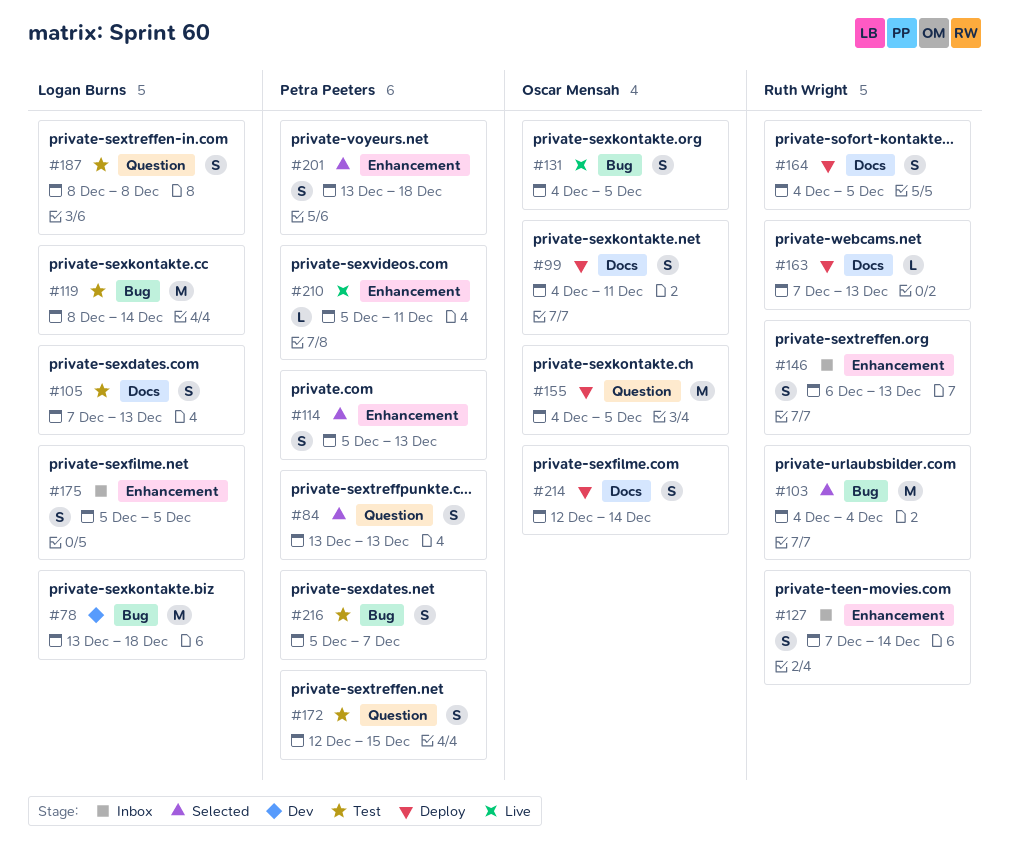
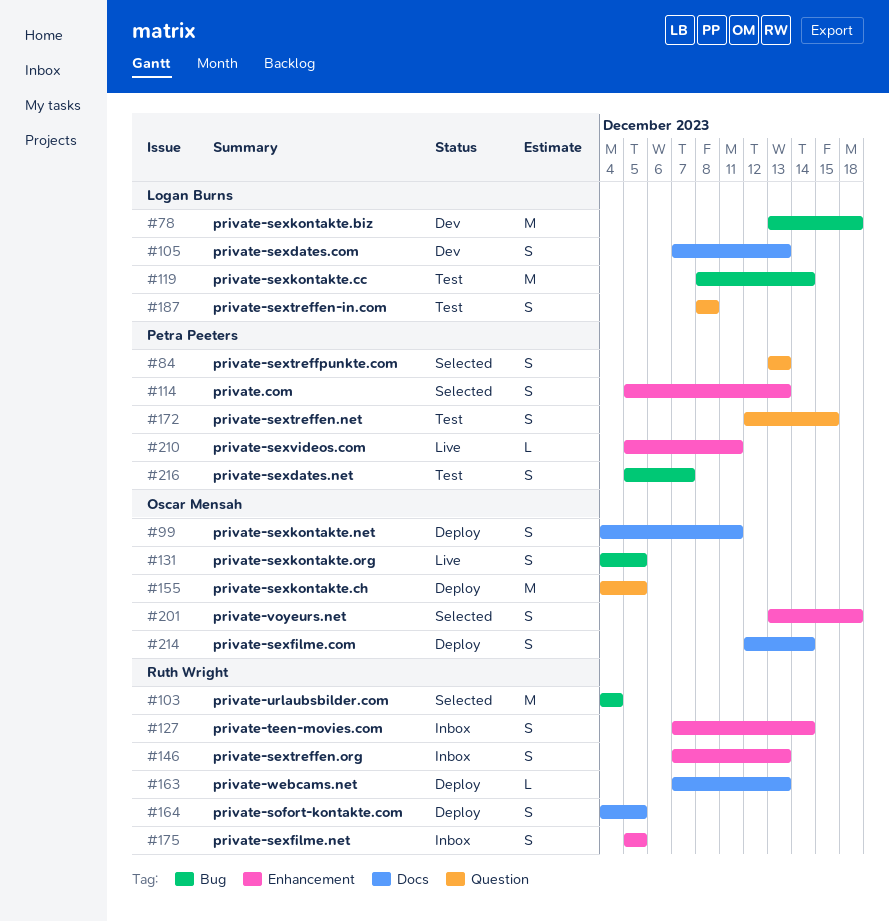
#105, status: Test -> Dev
#146, start: Dec 6 -> Dec 7
#175, owner: Logan Burns -> Ruth Wright
#201, owner: Petra Peeters -> Oscar Mensah

